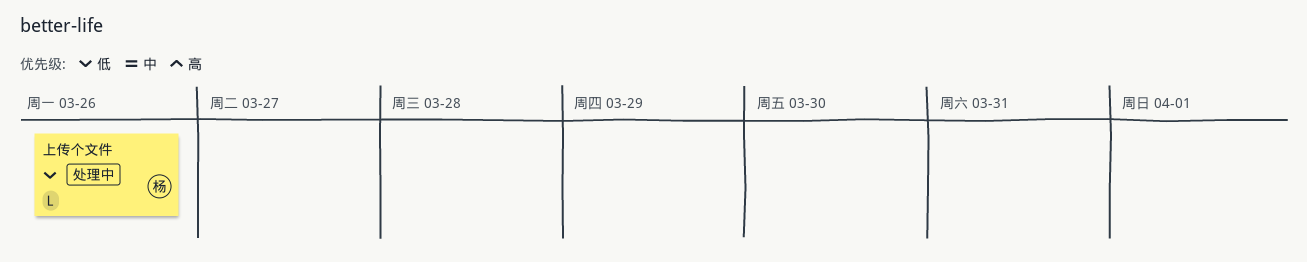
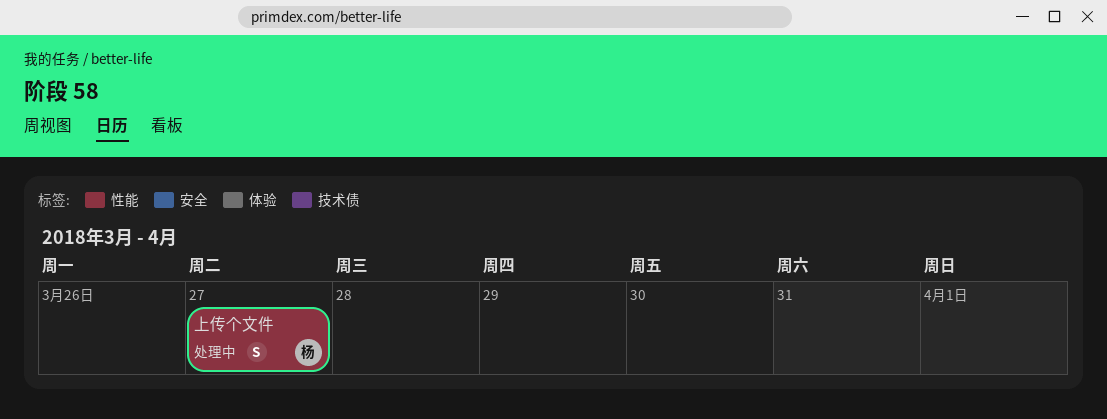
上传个文件, estimate: L -> S
上传个文件, due: Mar 26 -> Mar 27

